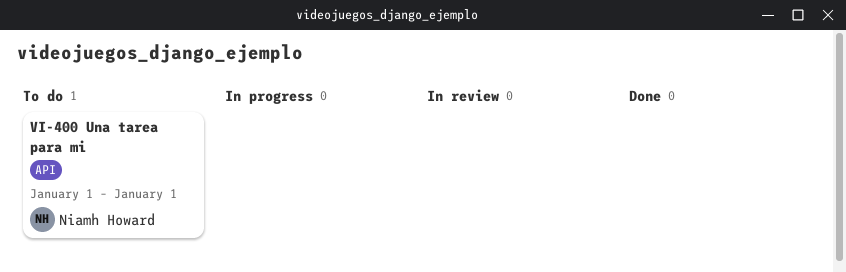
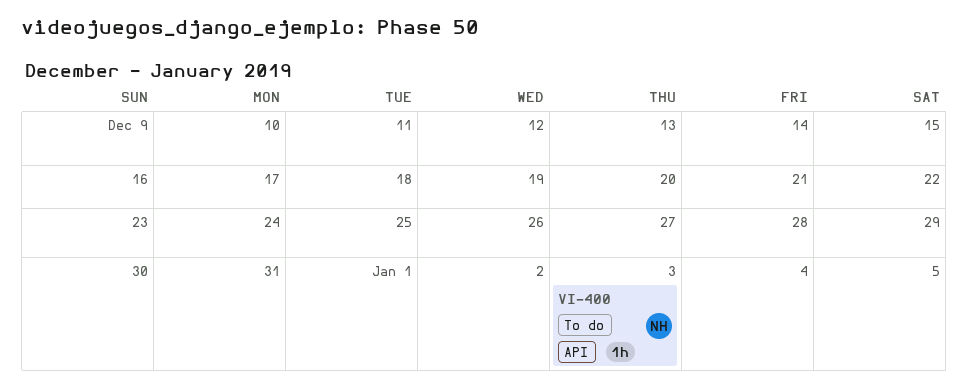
VI-400, due: Jan 1 -> Jan 3

